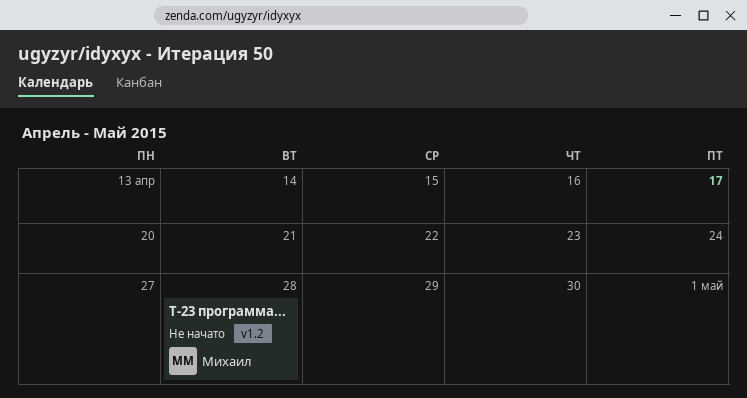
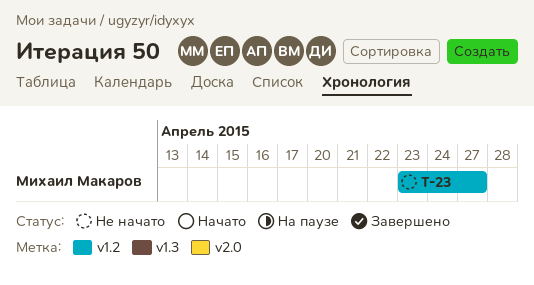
T-23, due: Apr 28 -> Apr 27

